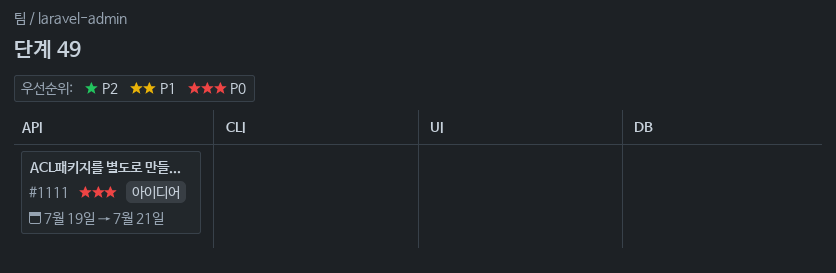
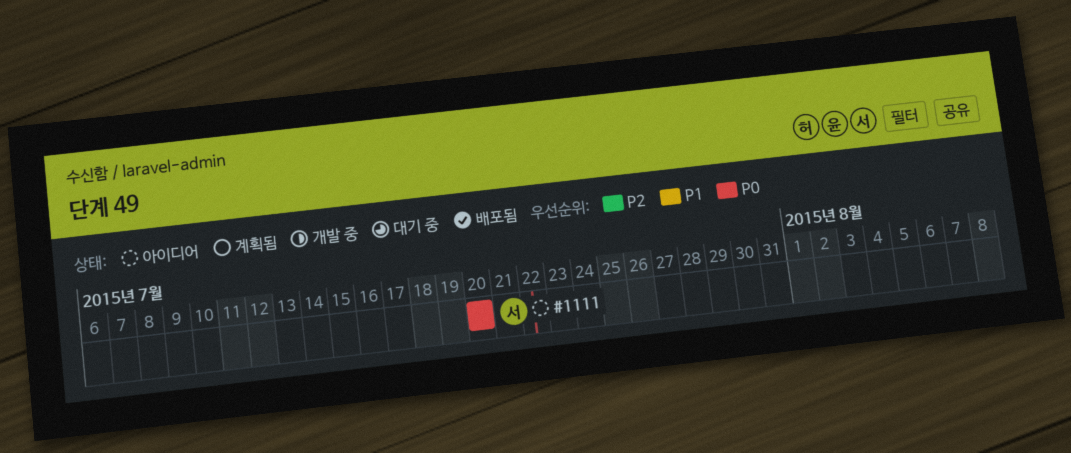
#1111, start: Jul 19 -> Jul 20
#1111, due: Jul 21 -> Jul 20

